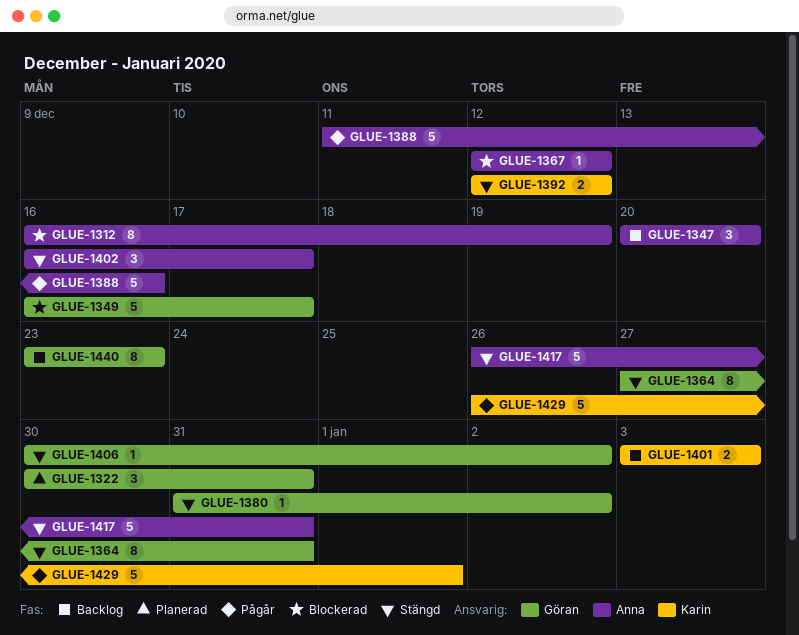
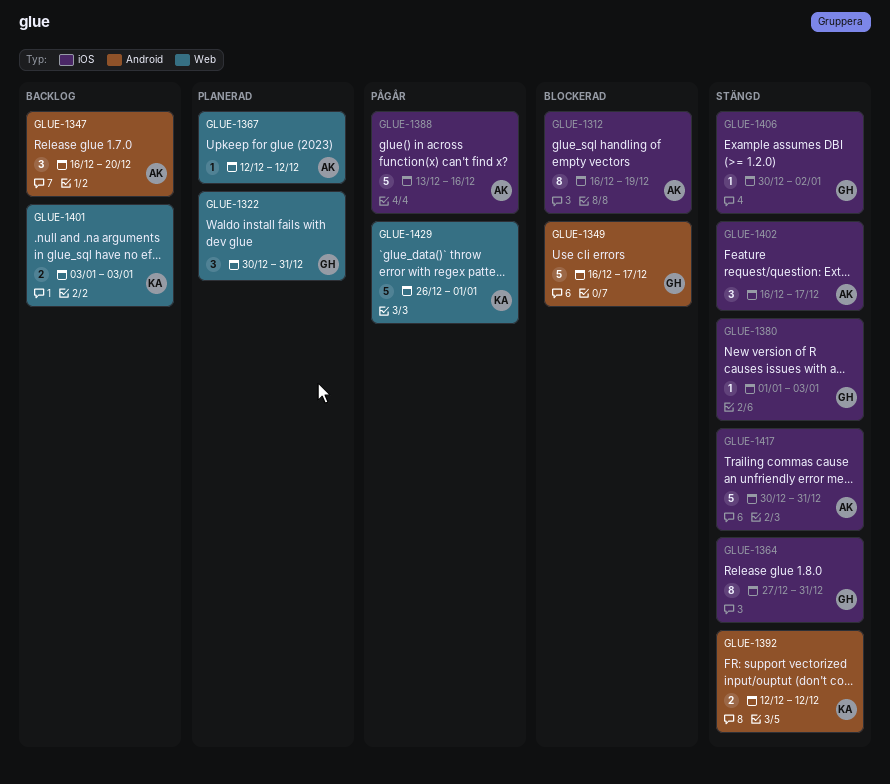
GLUE-1347, start: Dec 20 -> Dec 16
GLUE-1367, status: Blockerad -> Planerad
GLUE-1380, start: Dec 31 -> Jan 1
GLUE-1380, due: Jan 2 -> Jan 3
GLUE-1388, start: Dec 11 -> Dec 13
GLUE-1417, start: Dec 26 -> Dec 30
GLUE-1440: present -> none

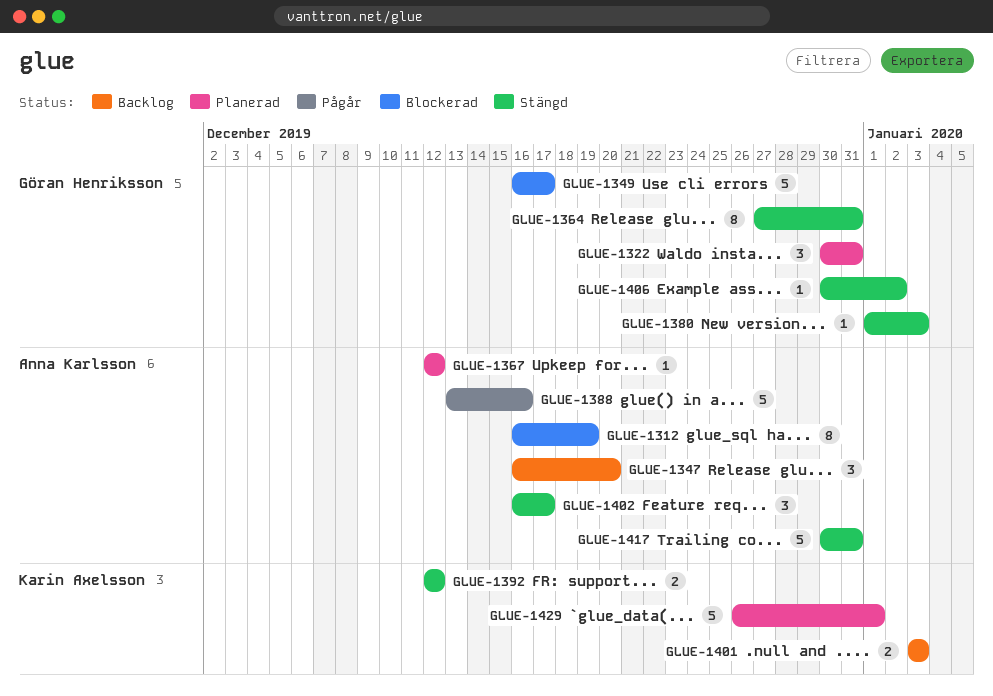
GLUE-1429, status: Pågår -> Planerad

